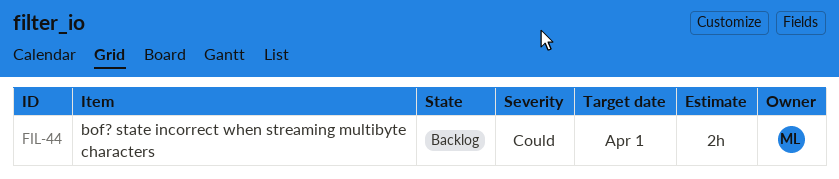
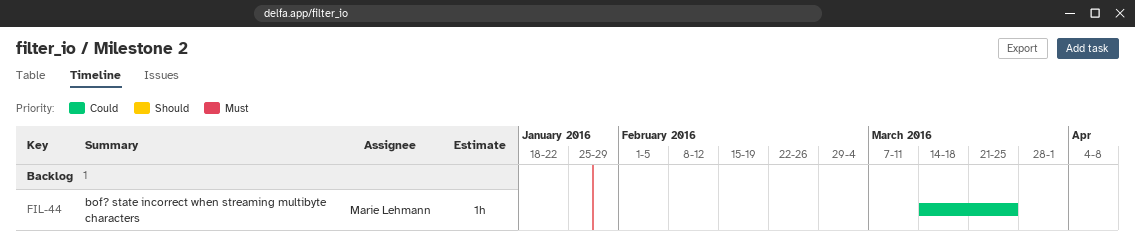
FIL-44, estimate: 2h -> 1h
FIL-44, due: Apr 1 -> Mar 25

